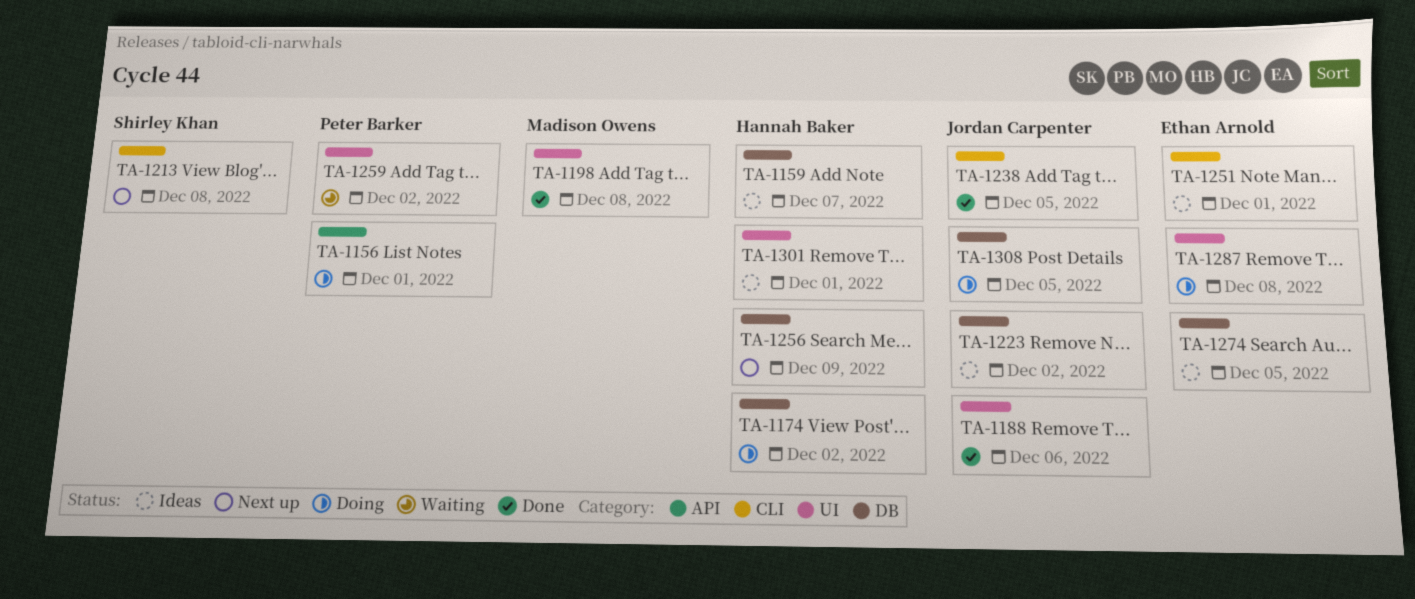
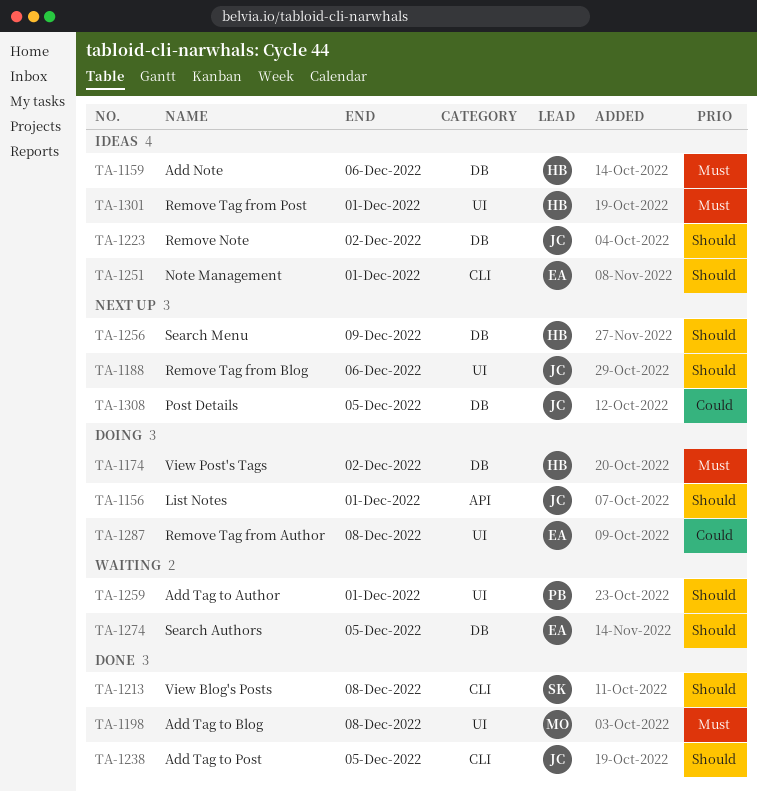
TA-1156, owner: Peter Barker -> Jordan Carpenter
TA-1159, due: Dec 7 -> Dec 6
TA-1188, status: Done -> Next up
TA-1213, status: Next up -> Done
TA-1259, due: Dec 2 -> Dec 1
TA-1274, status: Ideas -> Waiting
TA-1308, status: Doing -> Next up

